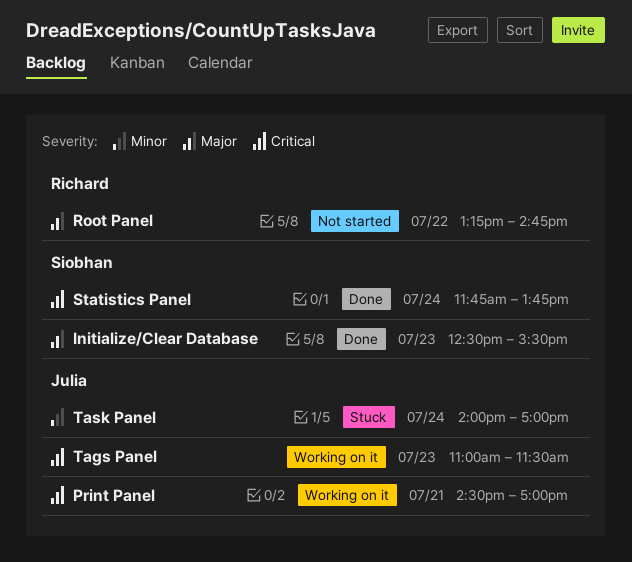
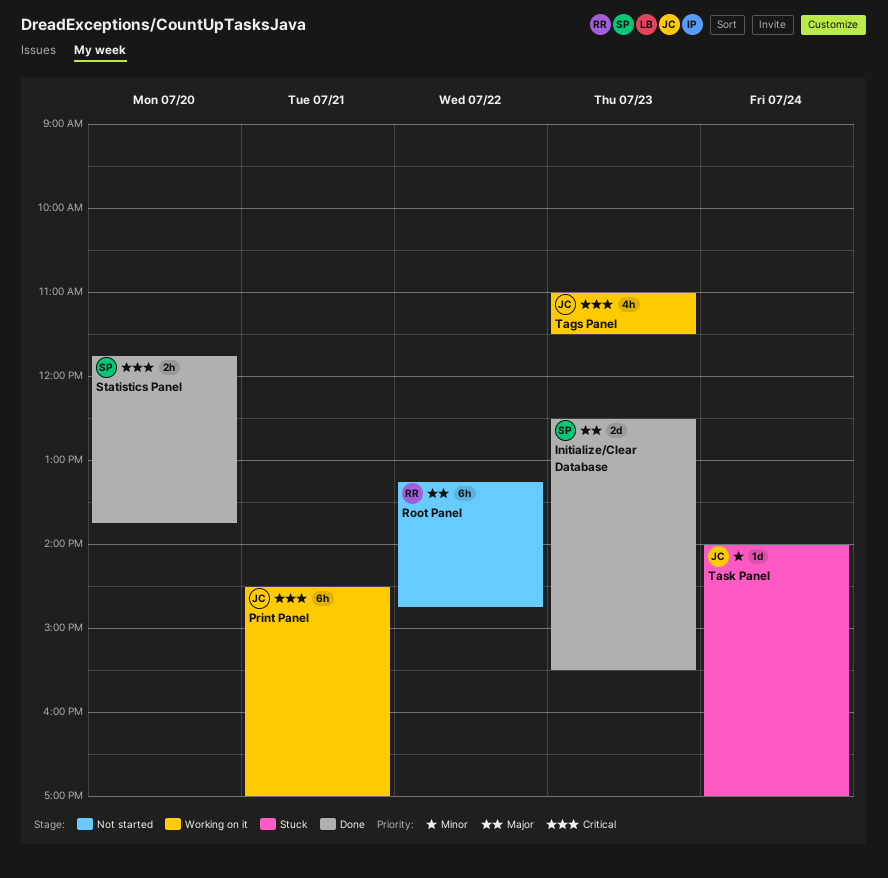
Statistics Panel, day: Jul 24 -> Jul 20

